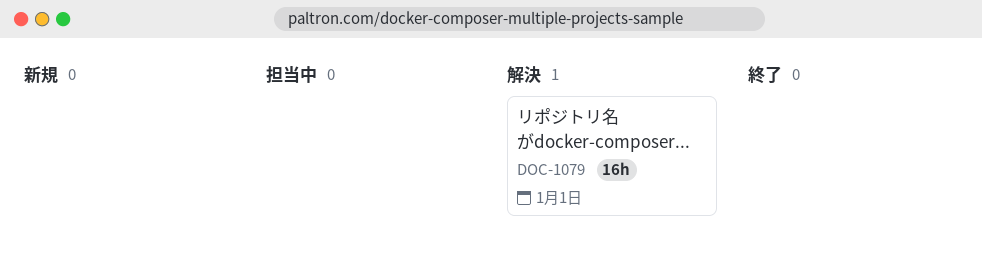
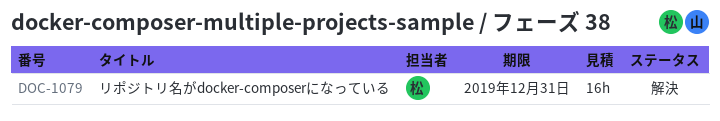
DOC-1079, due: Jan 1 -> Dec 31

